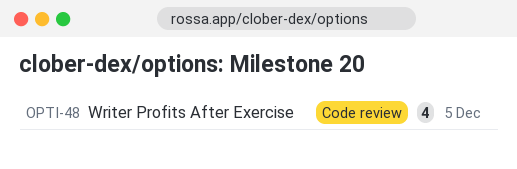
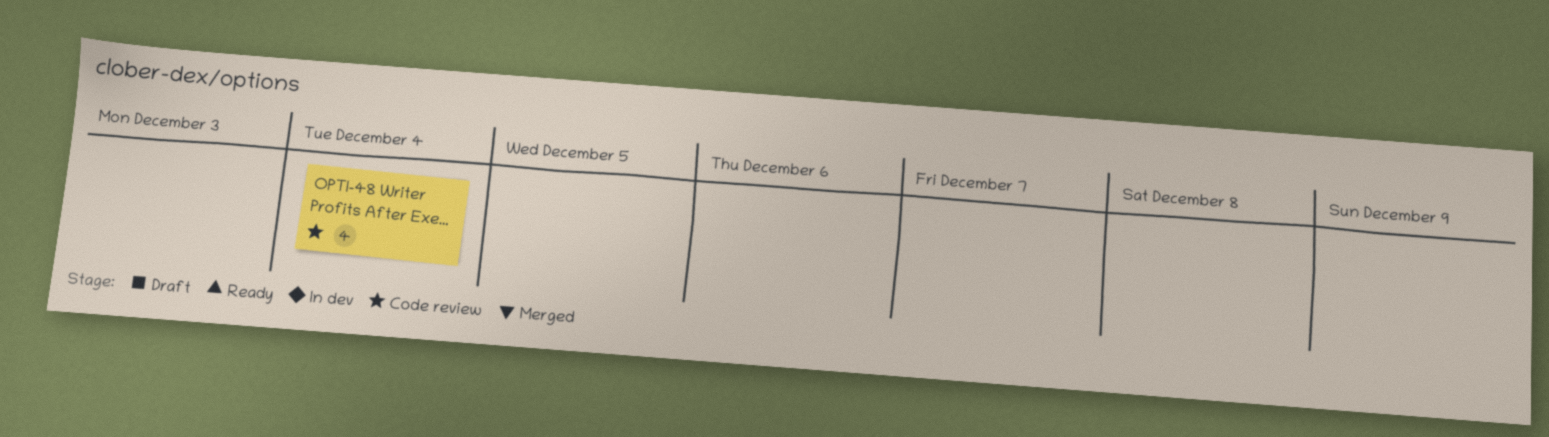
OPTI-48, due: Dec 5 -> Dec 4

